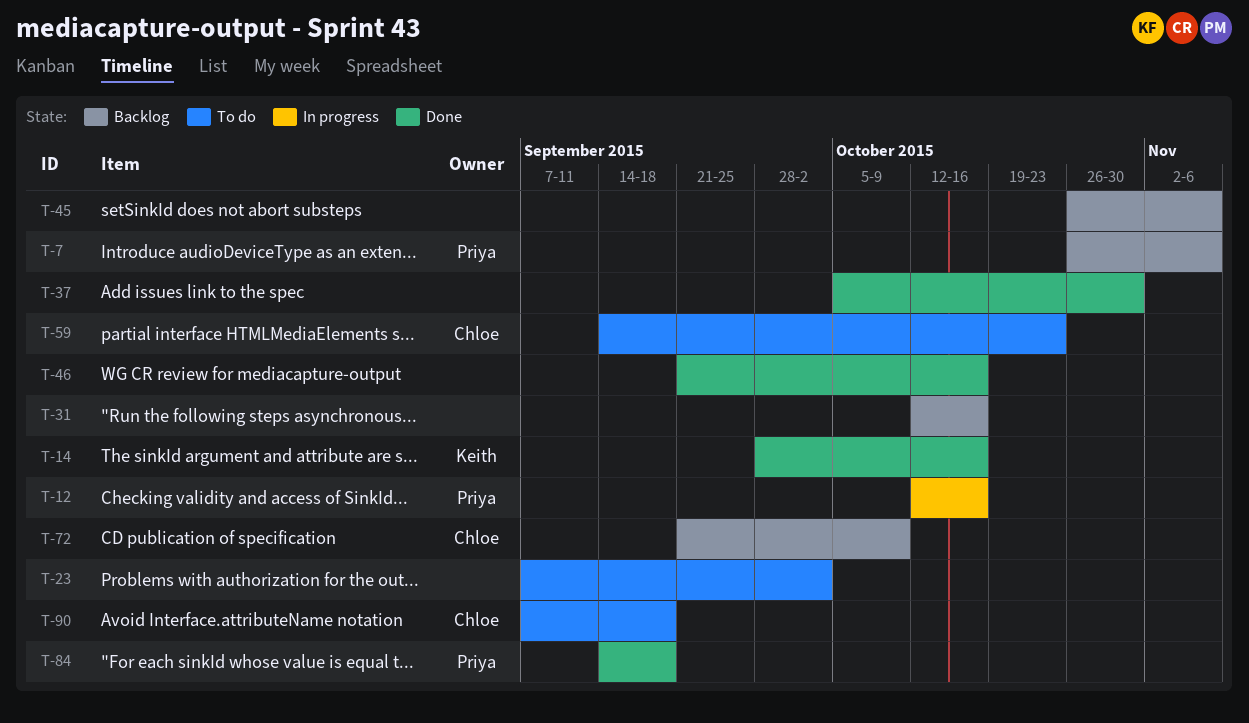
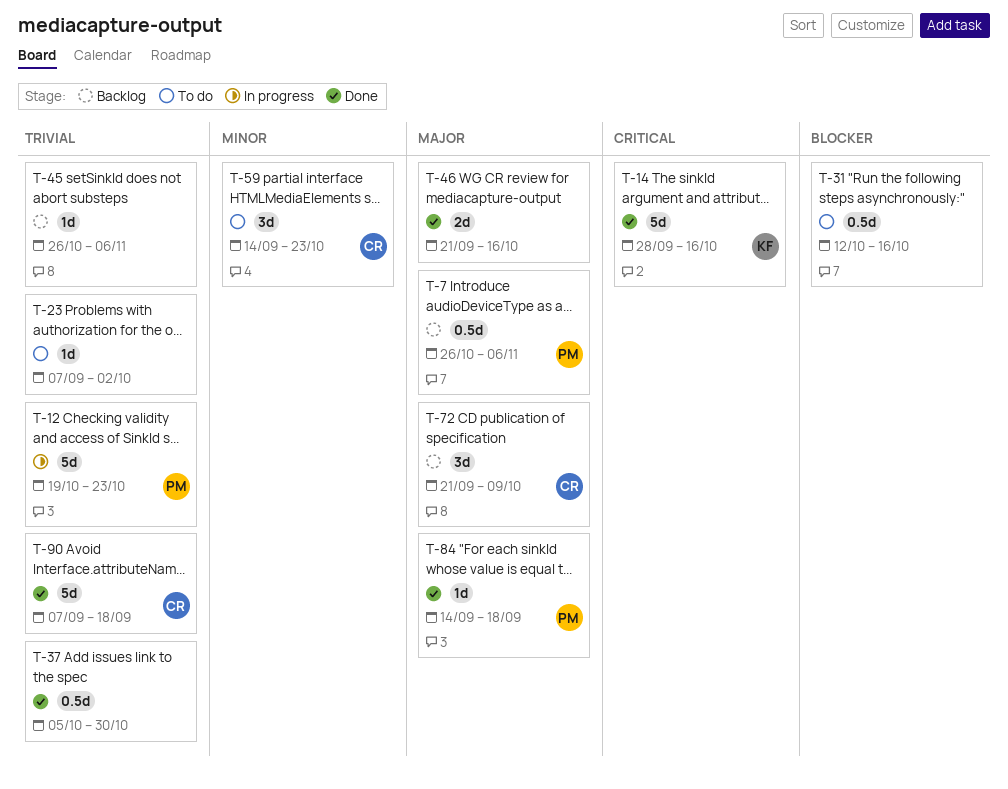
T-12, start: Oct 12 -> Oct 19
T-12, due: Oct 16 -> Oct 23
T-31, status: Backlog -> To do
T-90, status: To do -> Done

